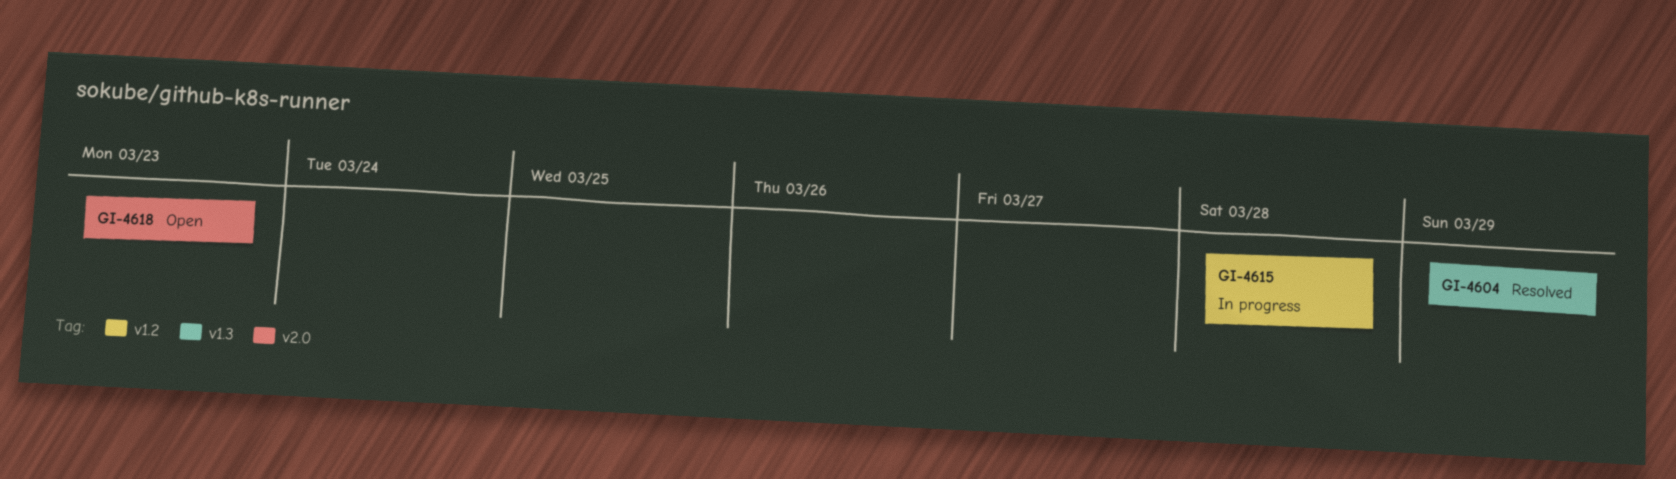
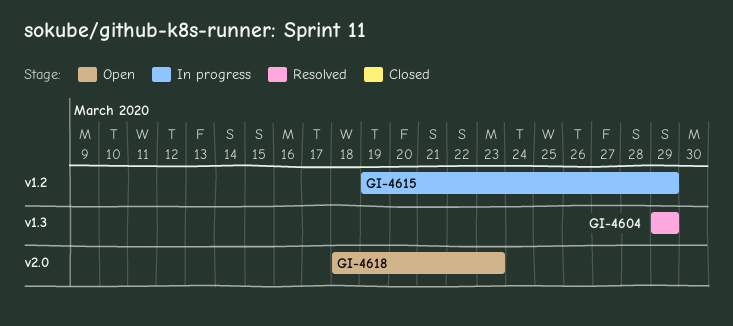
GI-4615, due: Mar 28 -> Mar 29

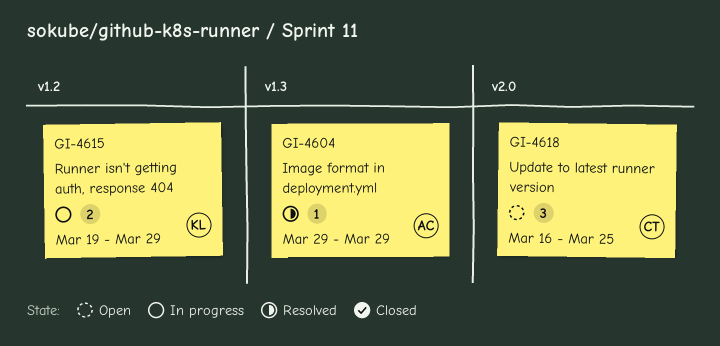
GI-4618, start: Mar 18 -> Mar 16
GI-4618, due: Mar 23 -> Mar 25

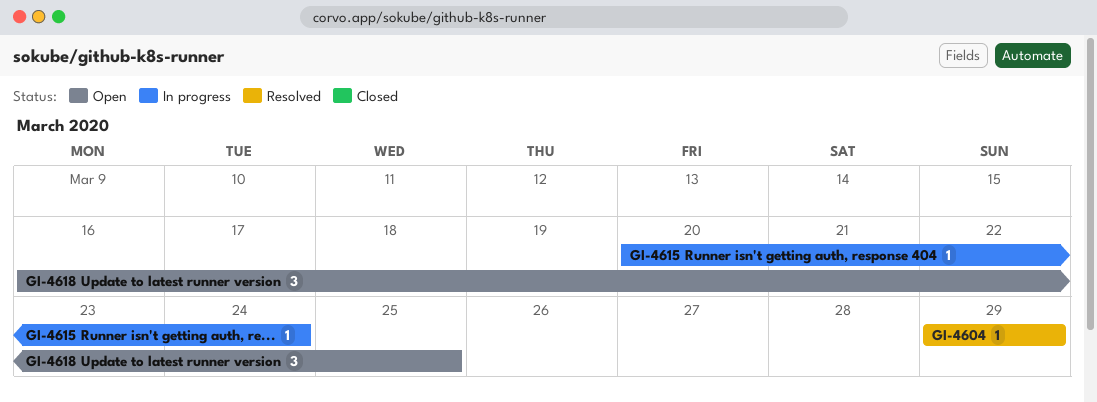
GI-4615, estimate: 2 -> 1
GI-4615, start: Mar 19 -> Mar 20
GI-4615, due: Mar 29 -> Mar 24

